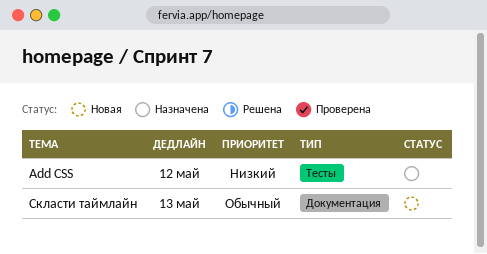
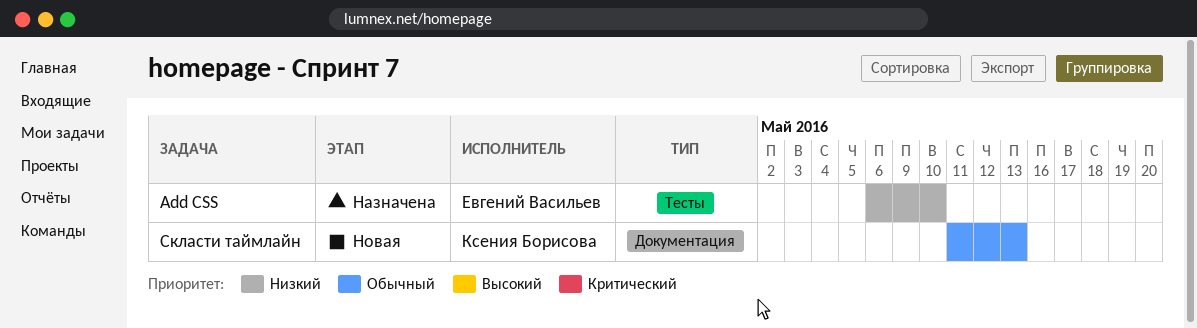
Add CSS, due: May 12 -> May 10

